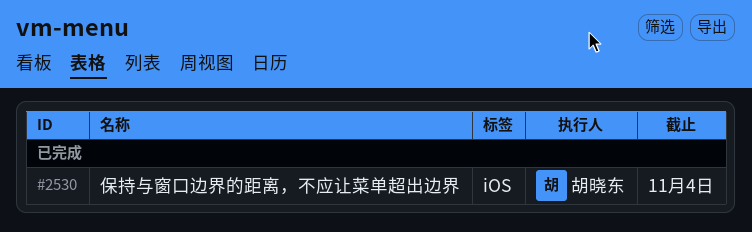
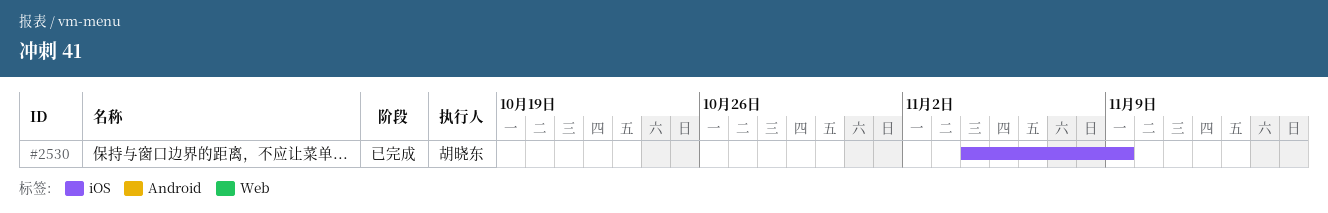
#2530, due: Nov 4 -> Nov 9

